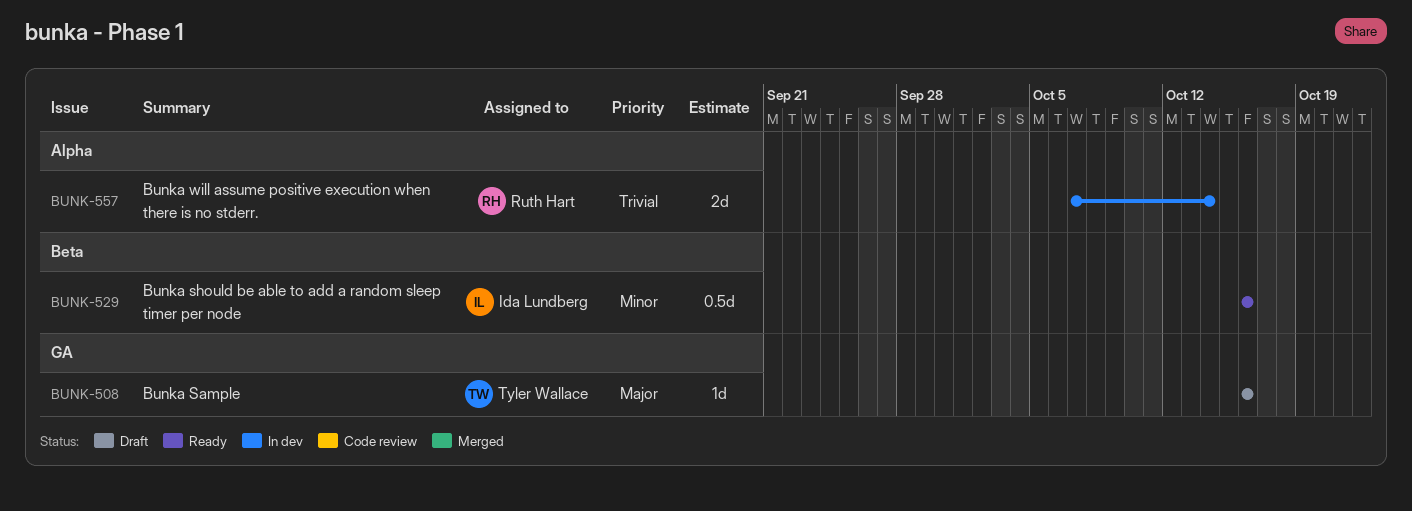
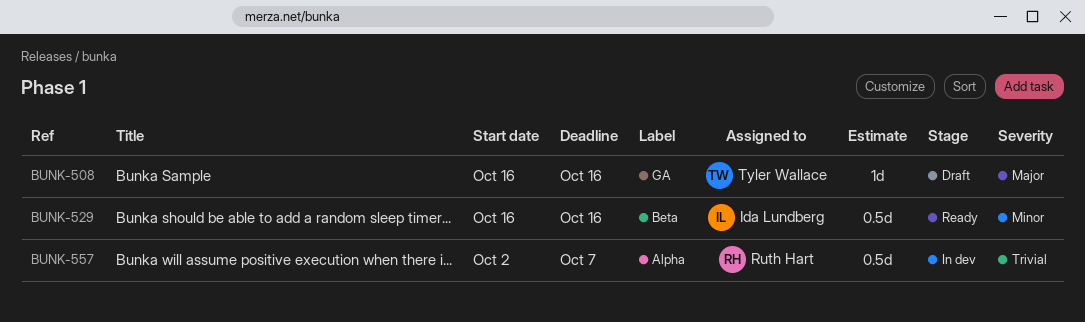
BUNK-557, estimate: 2d -> 0.5d
BUNK-557, start: Oct 7 -> Oct 2
BUNK-557, due: Oct 14 -> Oct 7

